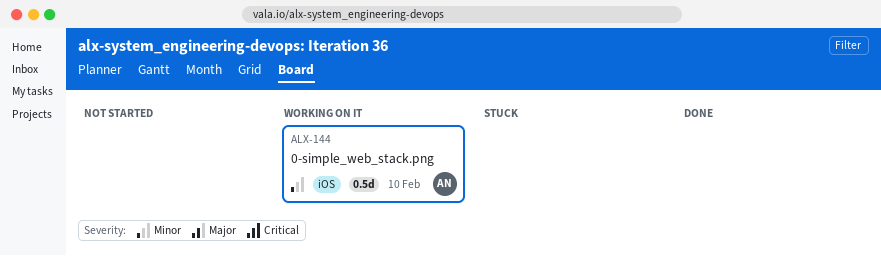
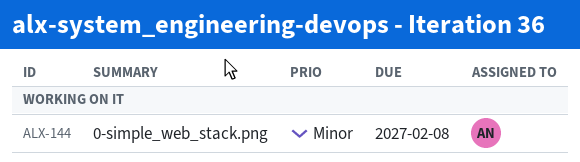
ALX-144, due: Feb 10 -> Feb 8

